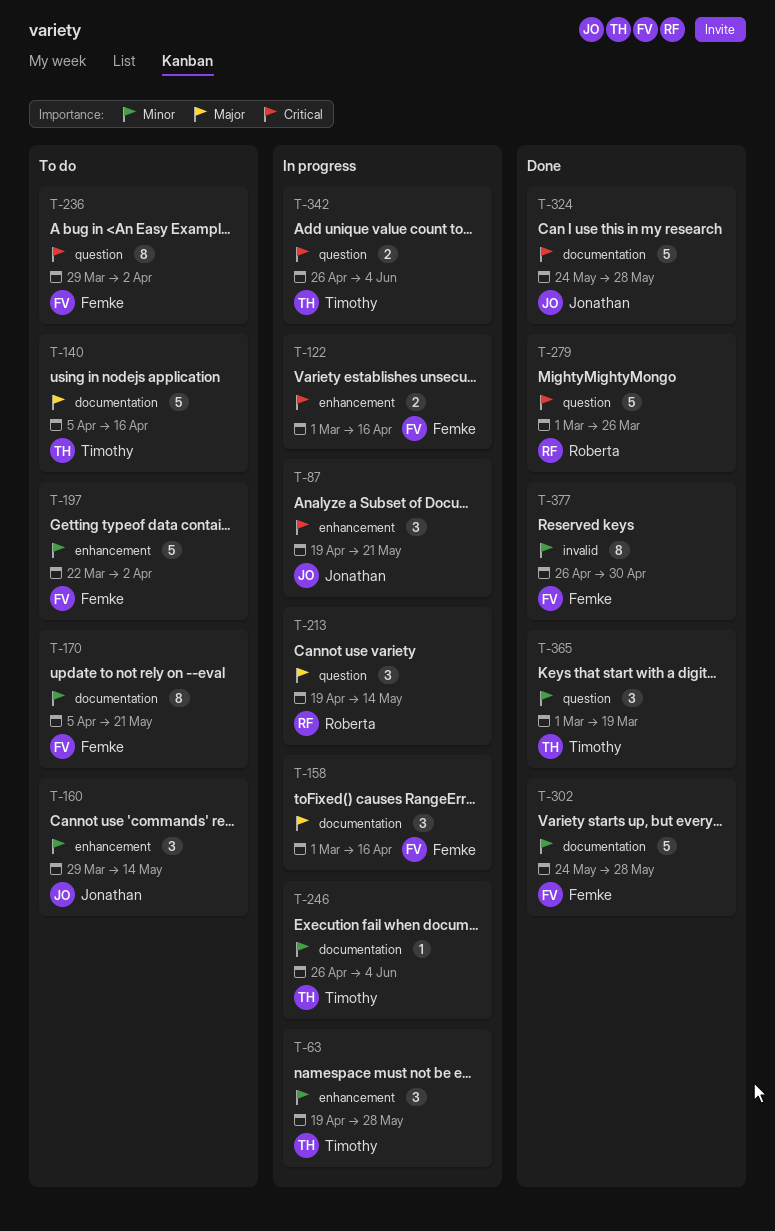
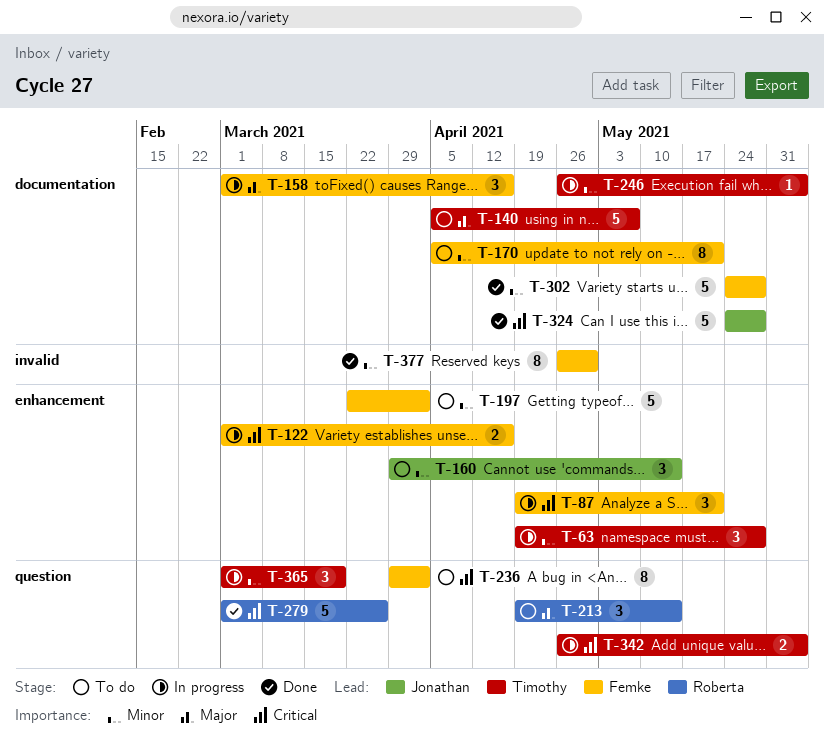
T-87, owner: Jonathan -> Femke
T-140, due: Apr 16 -> May 7
T-213, status: In progress -> To do
T-365, status: Done -> In progress

